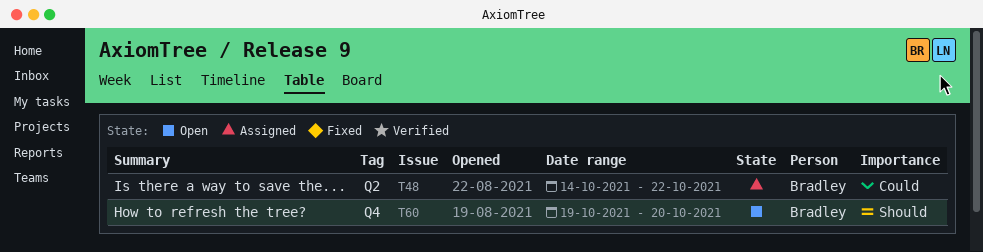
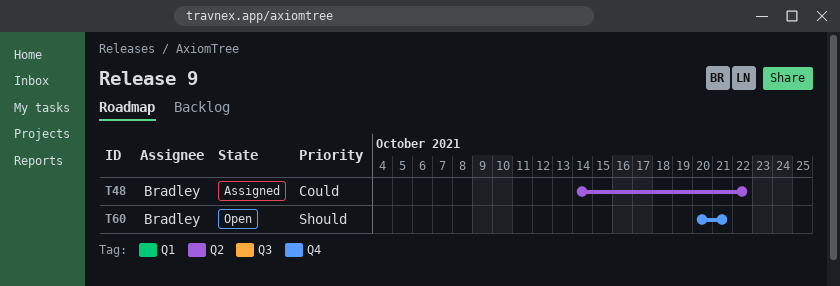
T60, start: Oct 19 -> Oct 20
T60, due: Oct 20 -> Oct 21

